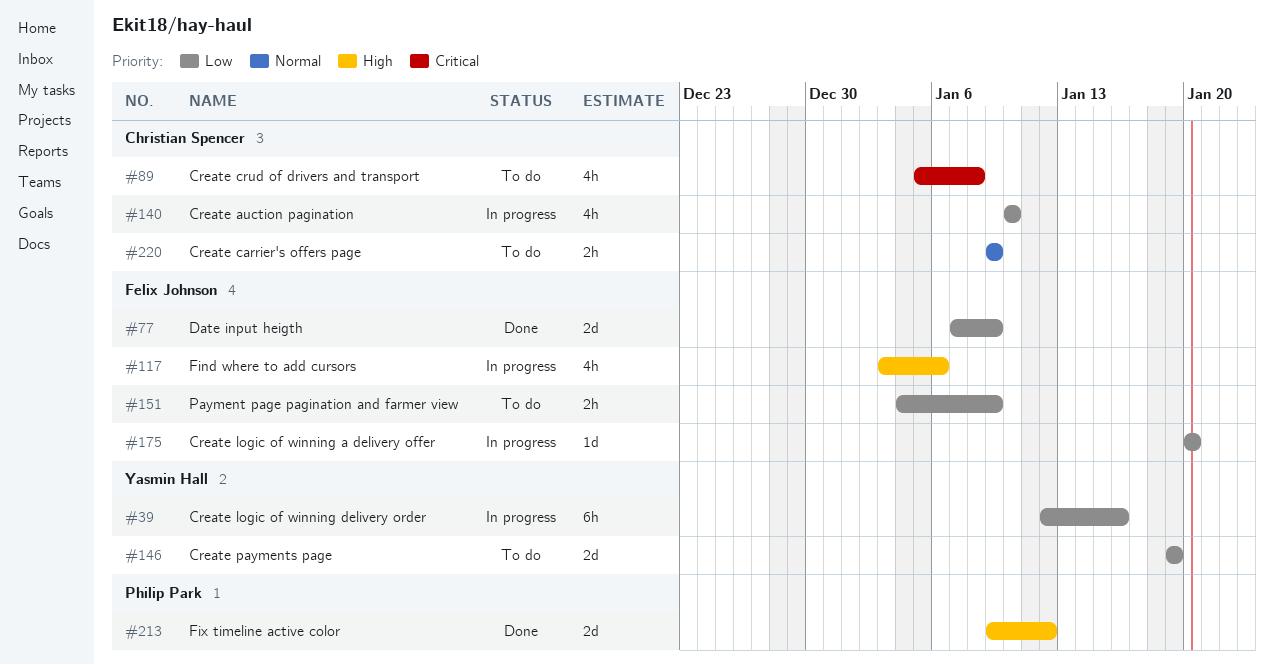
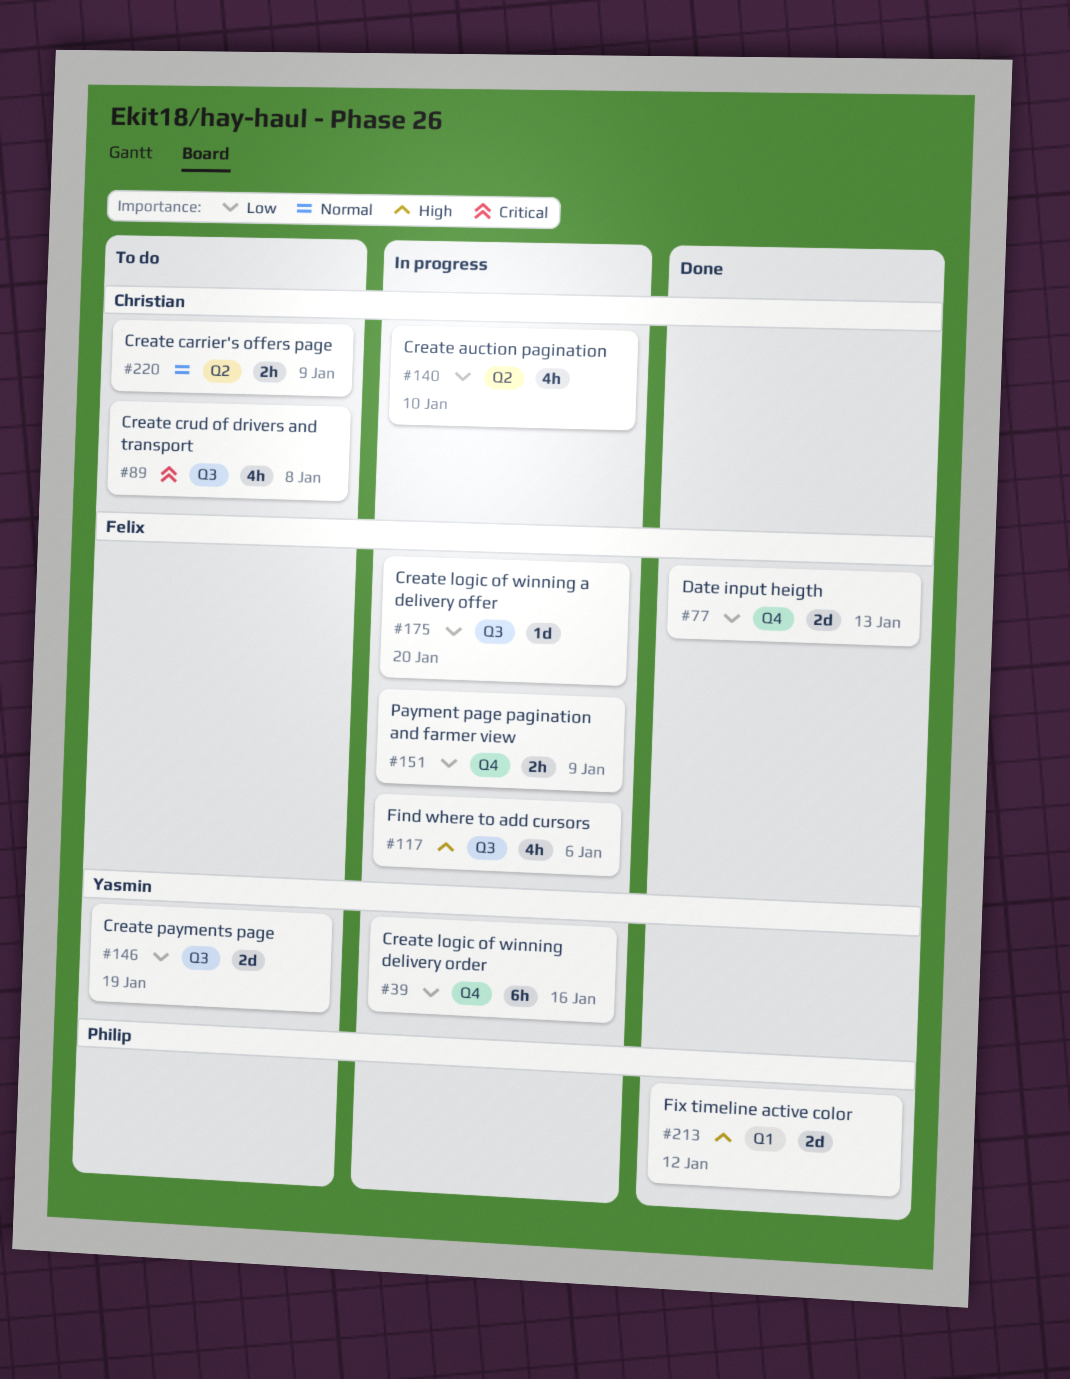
#77, due: Jan 9 -> Jan 13
#151, status: To do -> In progress

